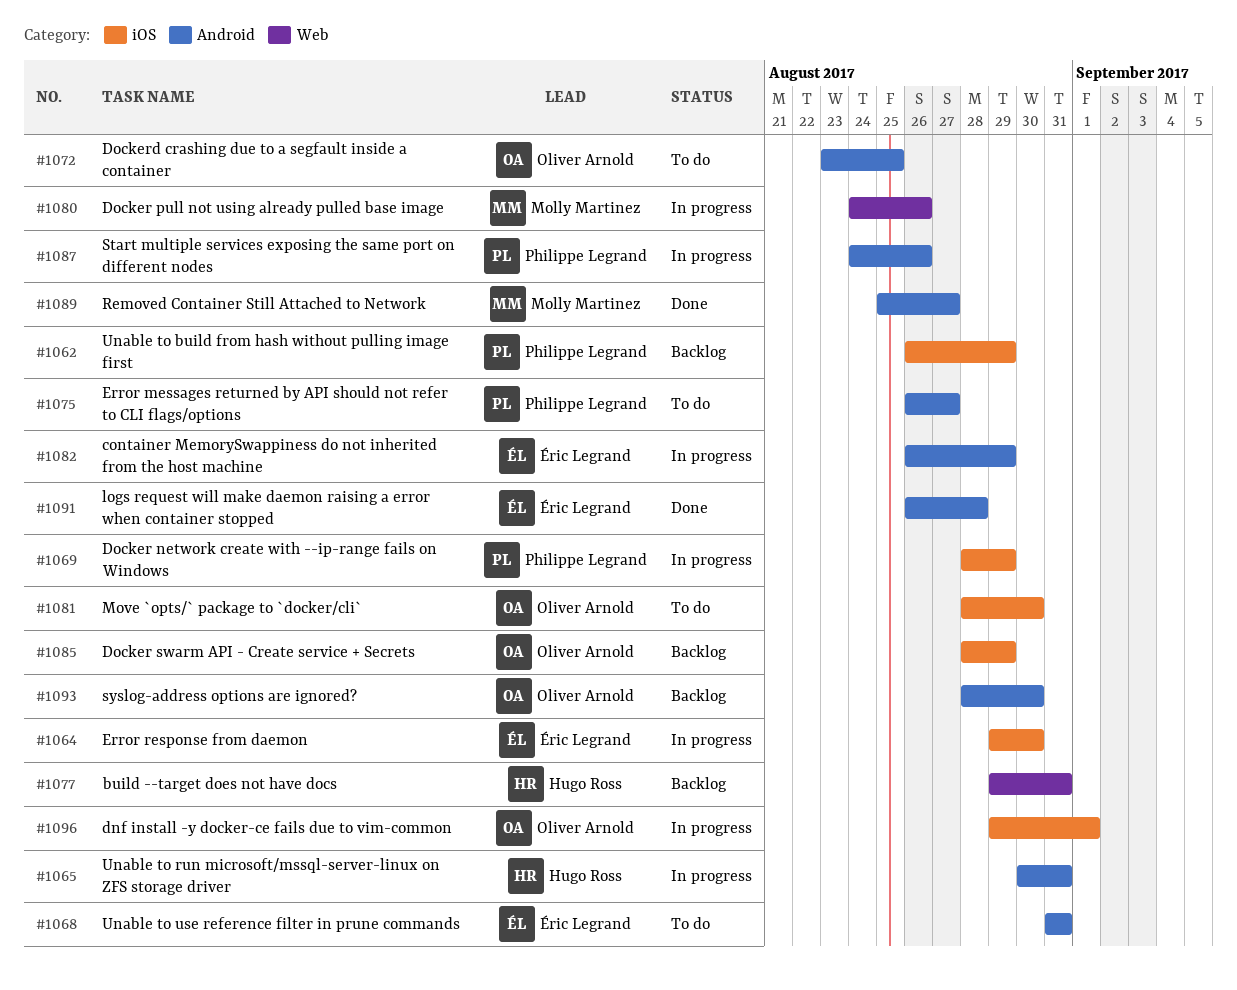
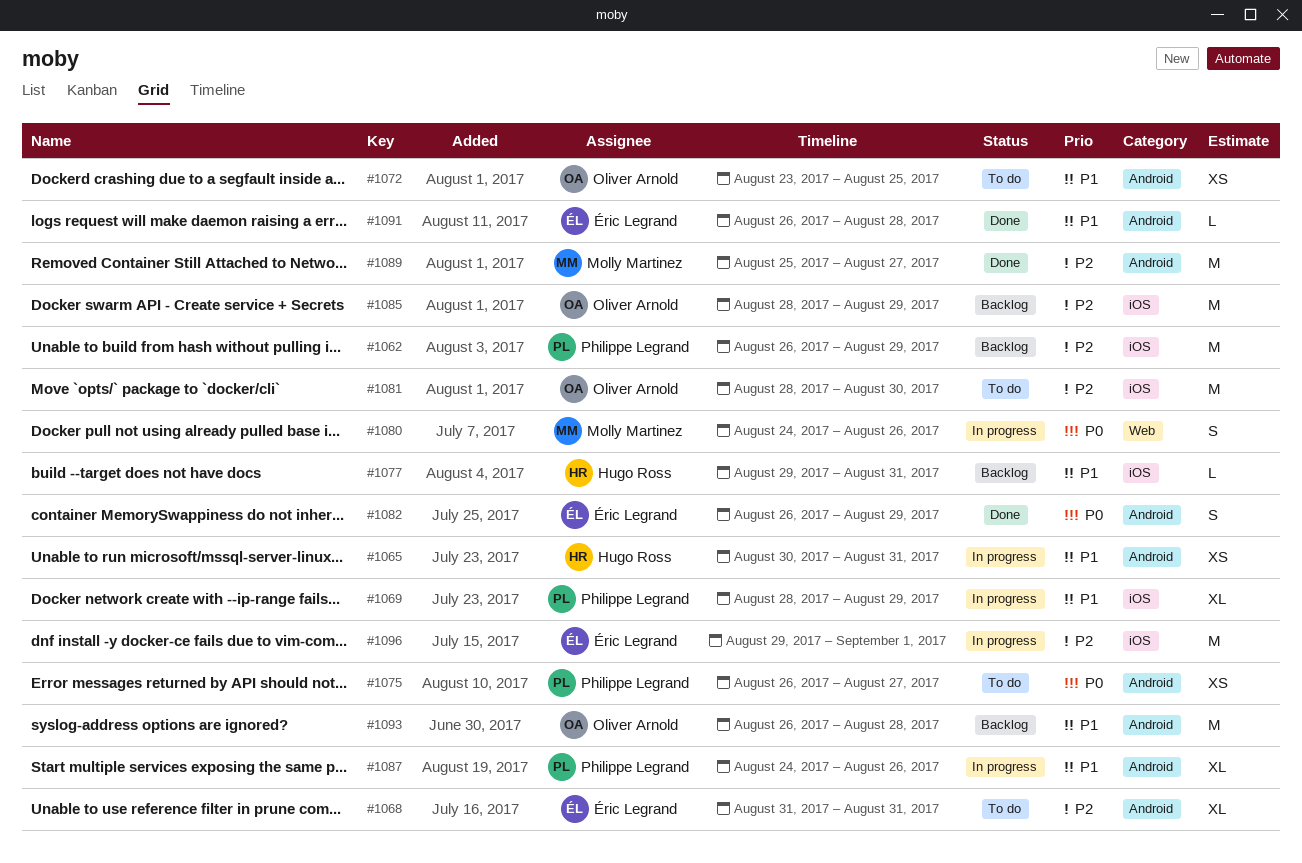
#1064: present -> none
#1077, label: Web -> iOS
#1082, status: In progress -> Done
#1093, start: Aug 28 -> Aug 26
#1093, due: Aug 30 -> Aug 28
#1096, owner: Oliver Arnold -> Éric Legrand

